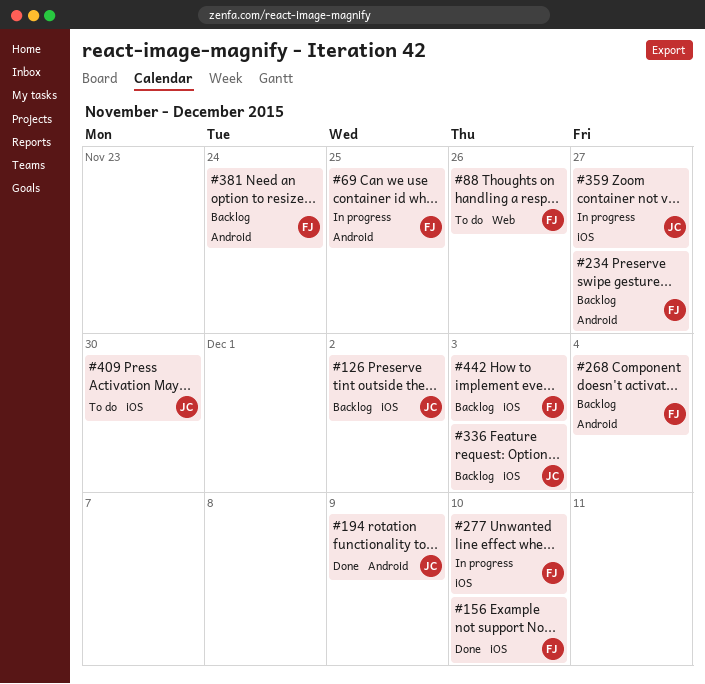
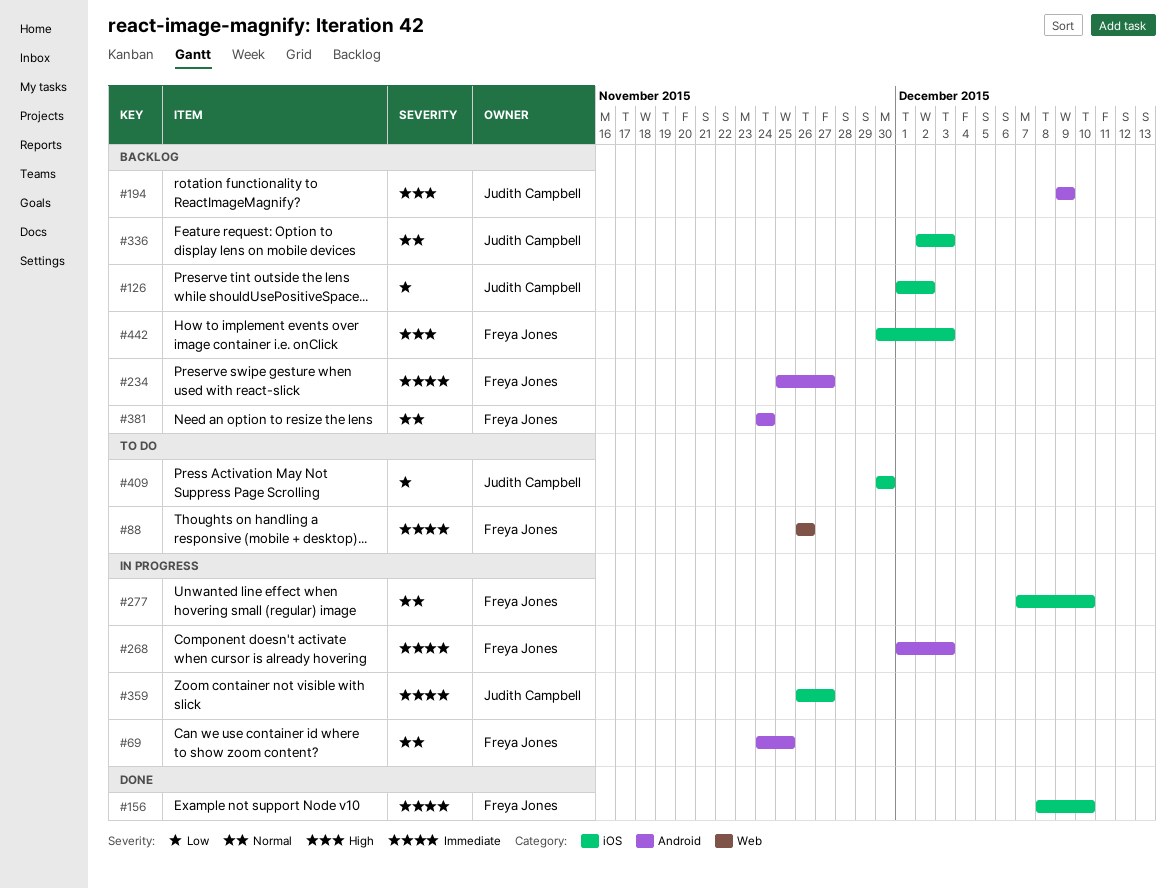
#194, status: Done -> Backlog
#268, status: Backlog -> In progress
#268, due: Dec 4 -> Dec 3

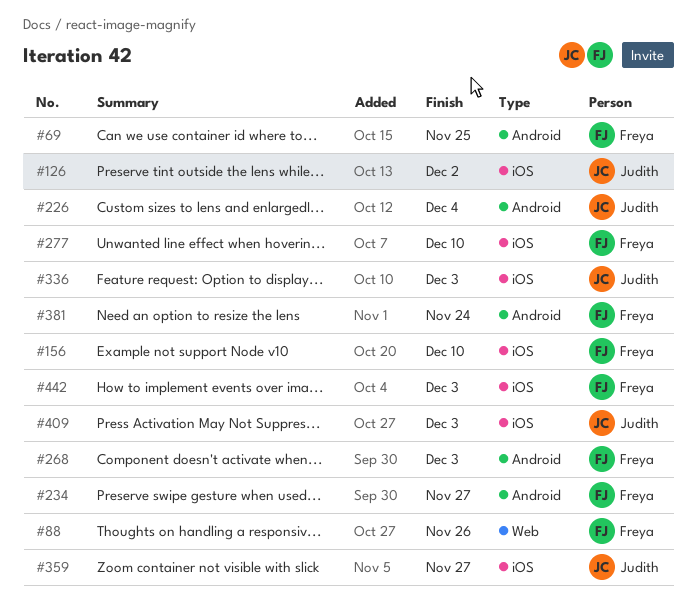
#194: present -> none
#226: none -> present
#409, due: Nov 30 -> Dec 3

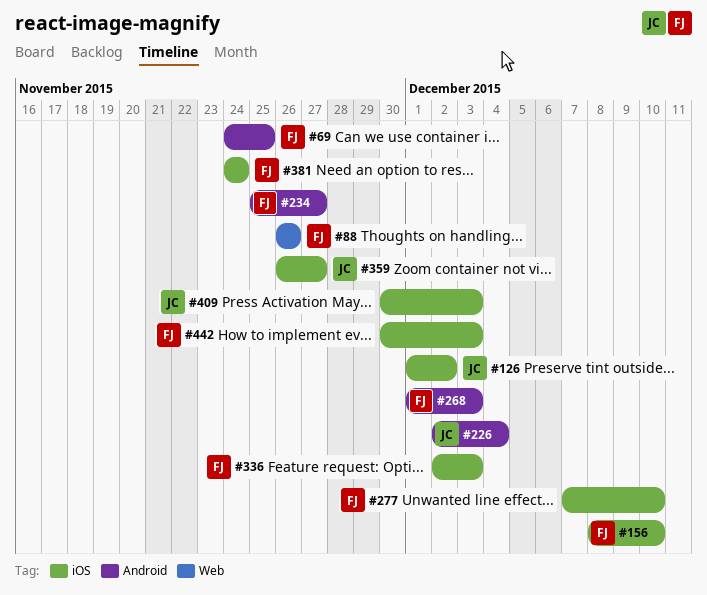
#336, owner: Judith -> Freya
#381, label: Android -> iOS

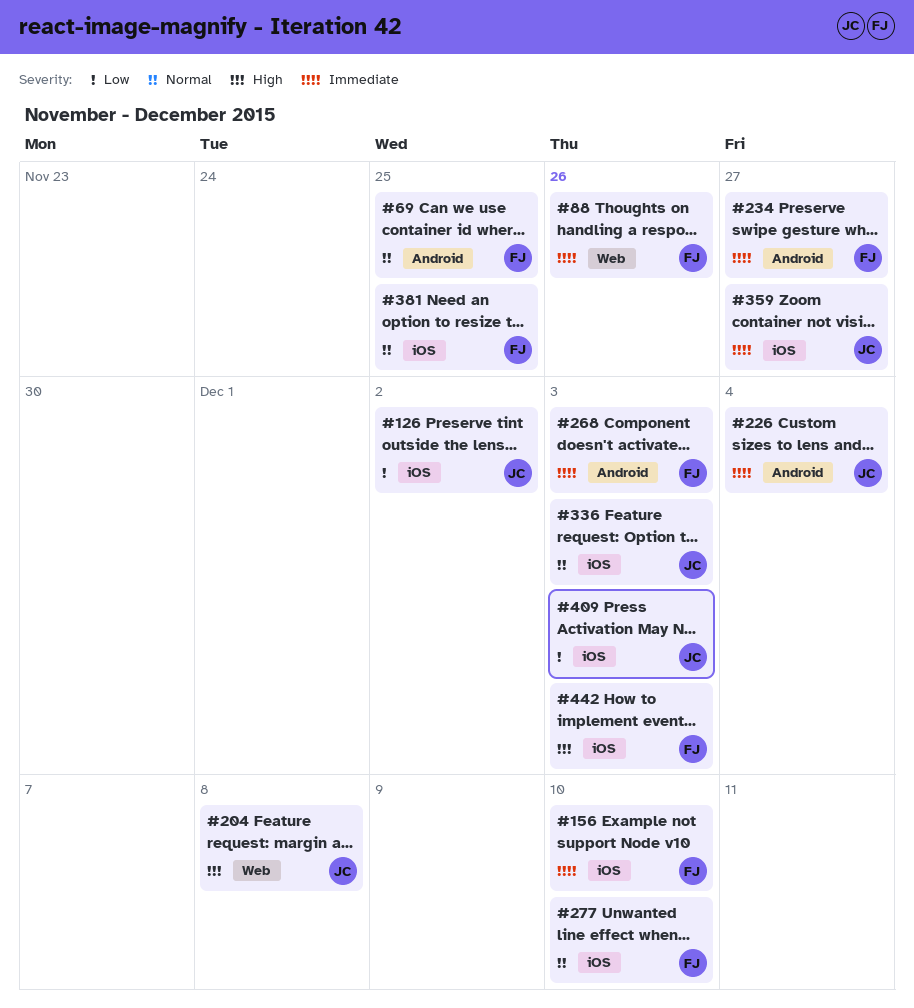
#204: none -> present
#336, owner: FJ -> JC
#381, due: Nov 24 -> Nov 25

